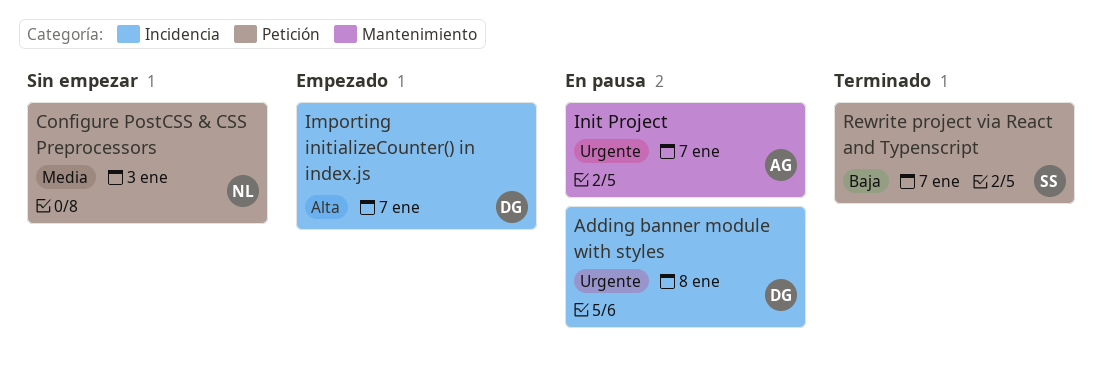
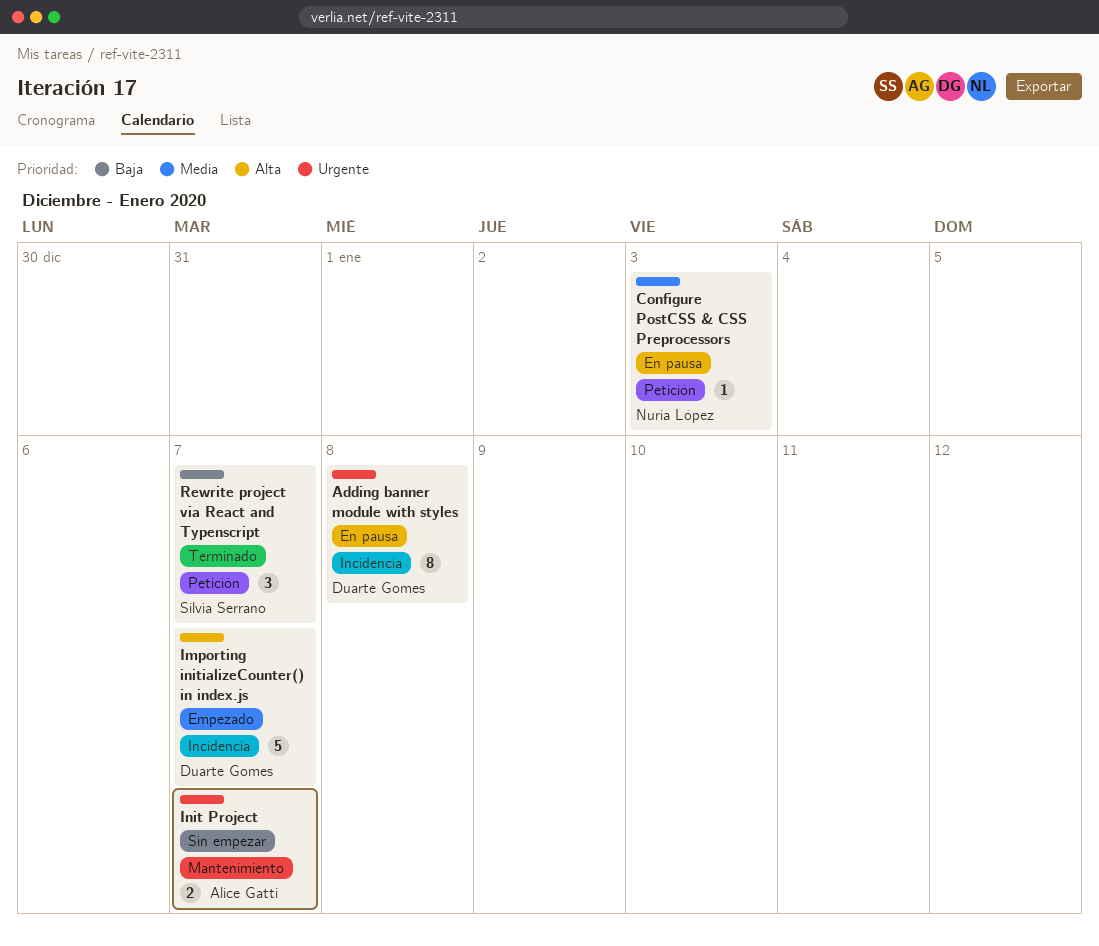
Configure PostCSS & CSS Preprocessors, status: Sin empezar -> En pausa
Init Project, status: En pausa -> Sin empezar

